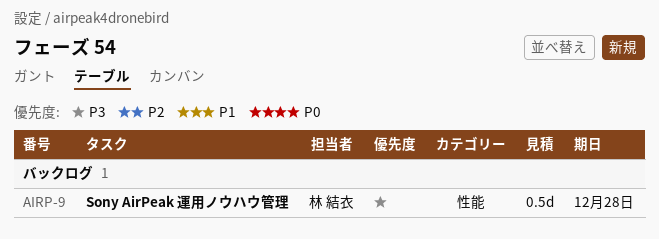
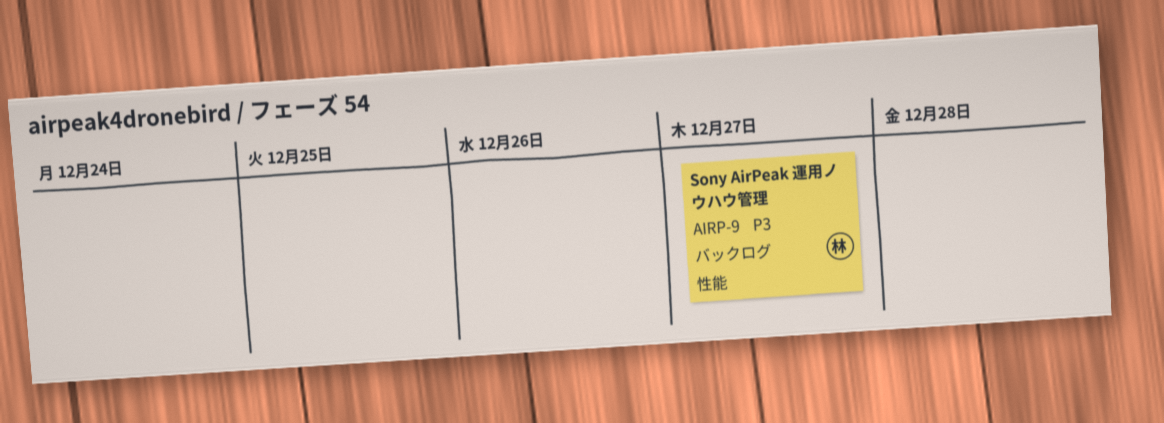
AIRP-9, due: Dec 28 -> Dec 27

